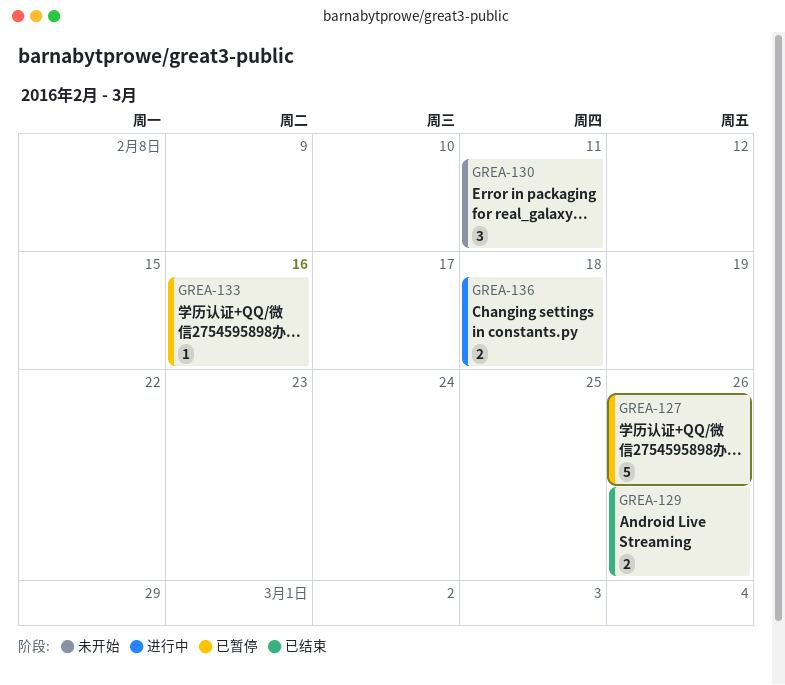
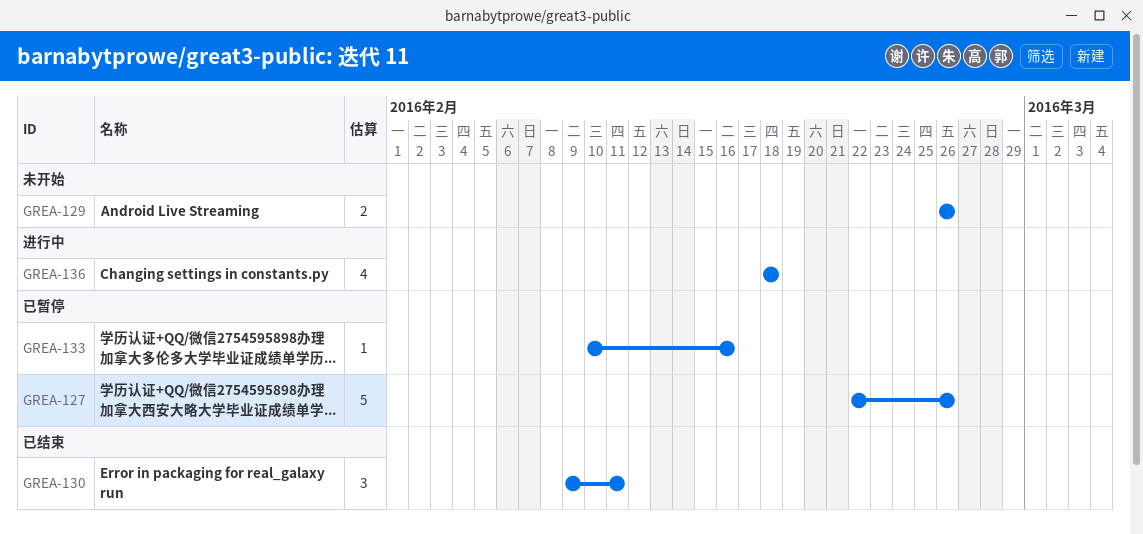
GREA-129, status: 已结束 -> 未开始
GREA-130, status: 未开始 -> 已结束
GREA-136, estimate: 2 -> 4

